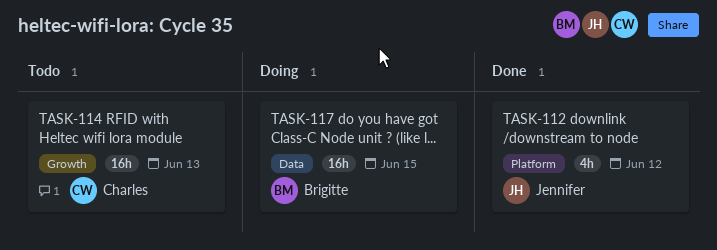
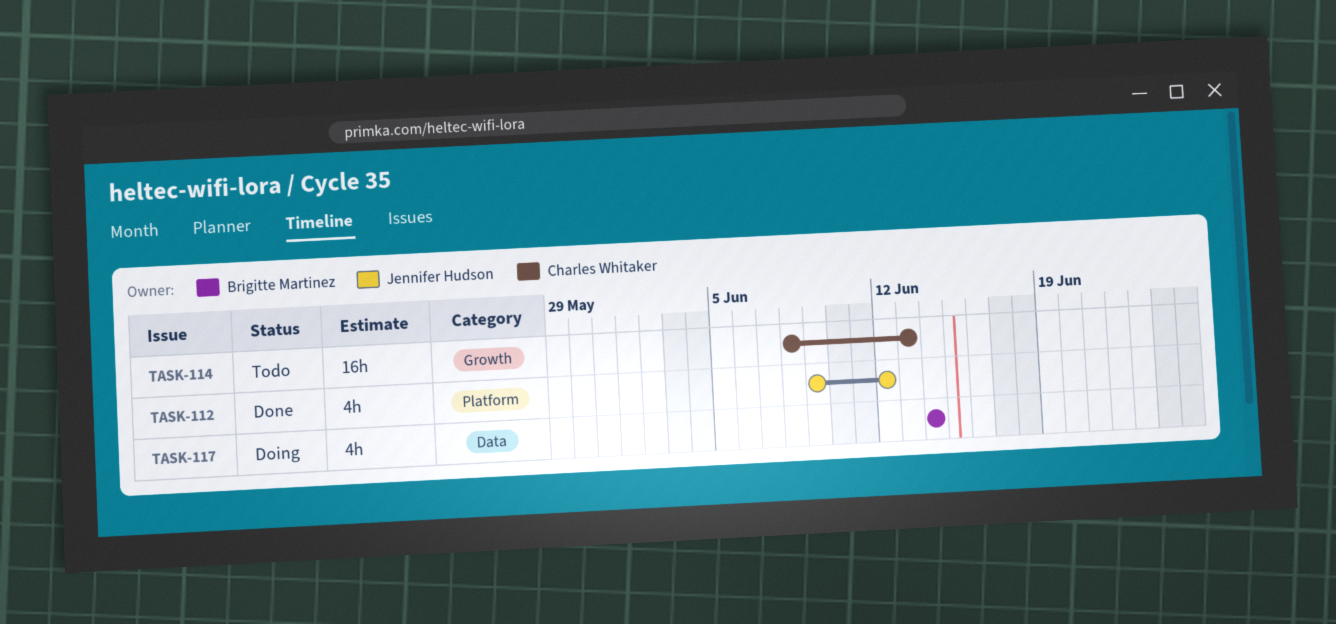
TASK-117, estimate: 16h -> 4h
TASK-117, due: Jun 15 -> Jun 14

